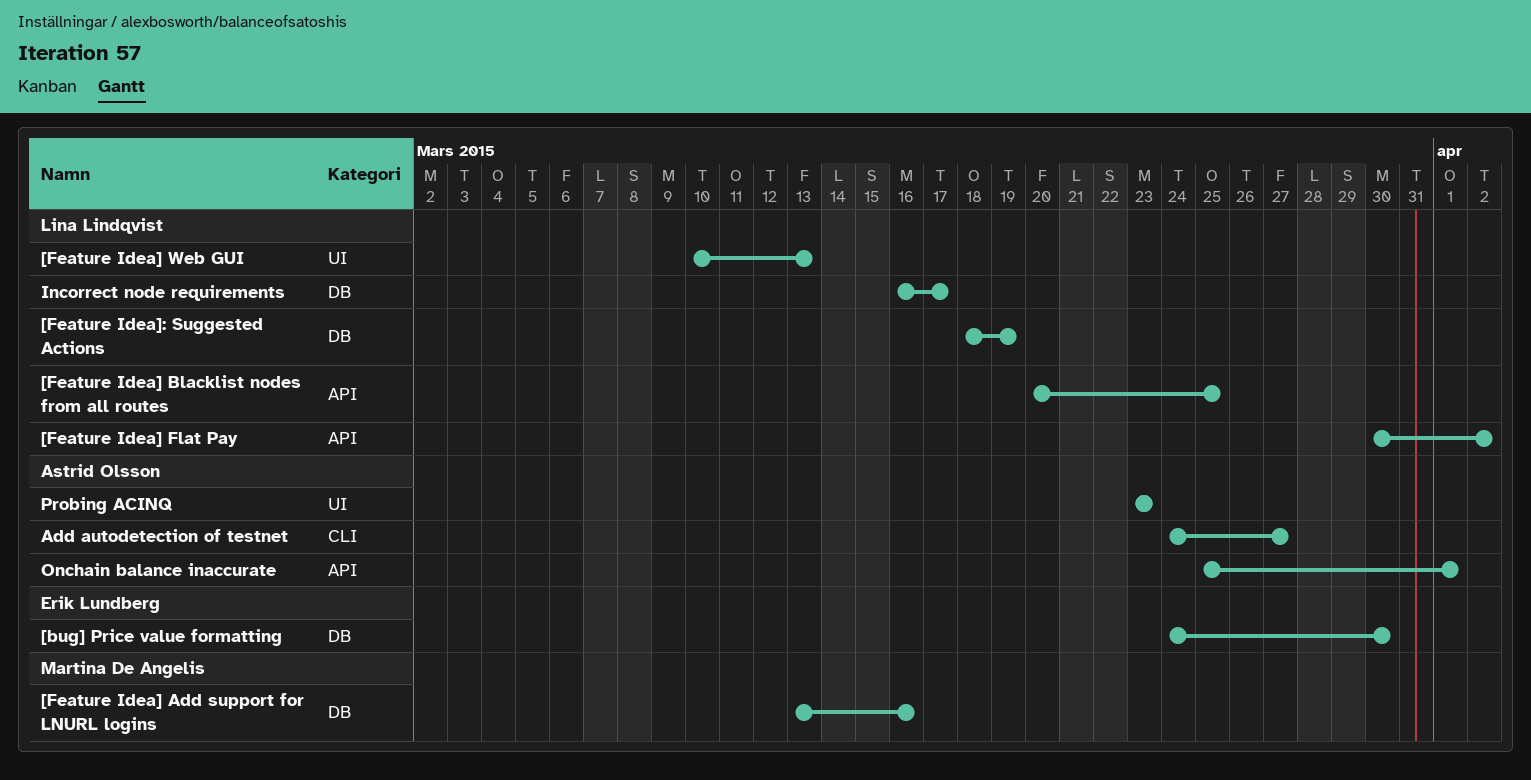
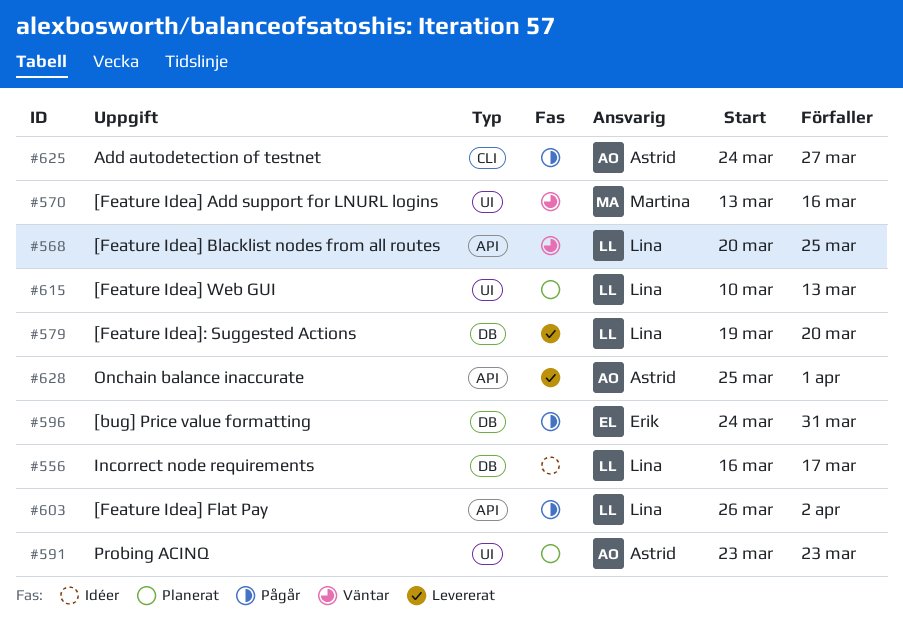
[bug] Price value formatting, due: Mar 30 -> Mar 31
[Feature Idea] Add support for LNURL logins, label: DB -> UI
[Feature Idea] Flat Pay, start: Mar 30 -> Mar 26
[Feature Idea]: Suggested Actions, start: Mar 18 -> Mar 19
[Feature Idea]: Suggested Actions, due: Mar 19 -> Mar 20

